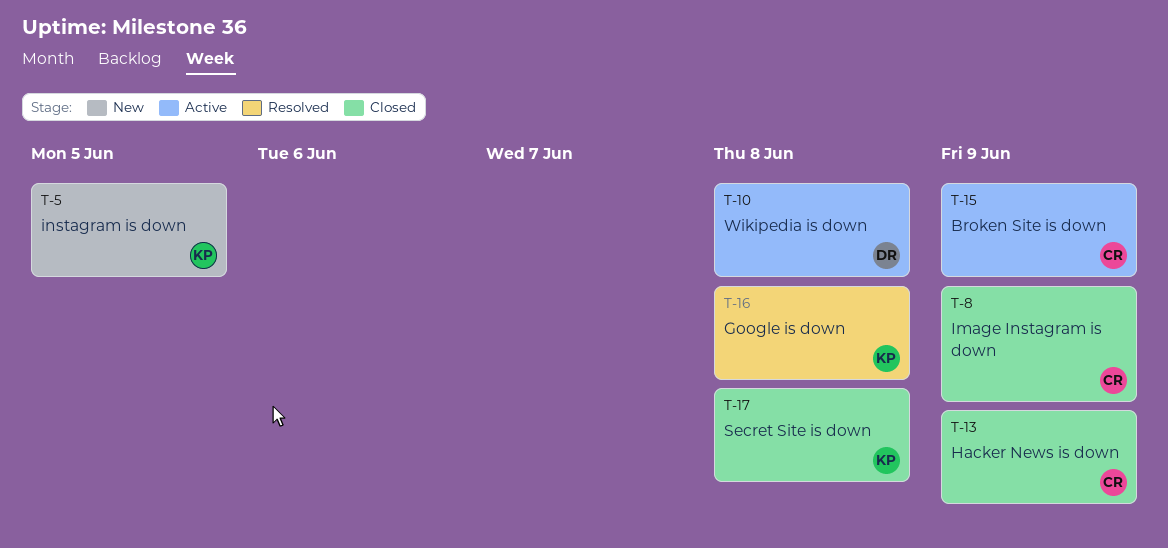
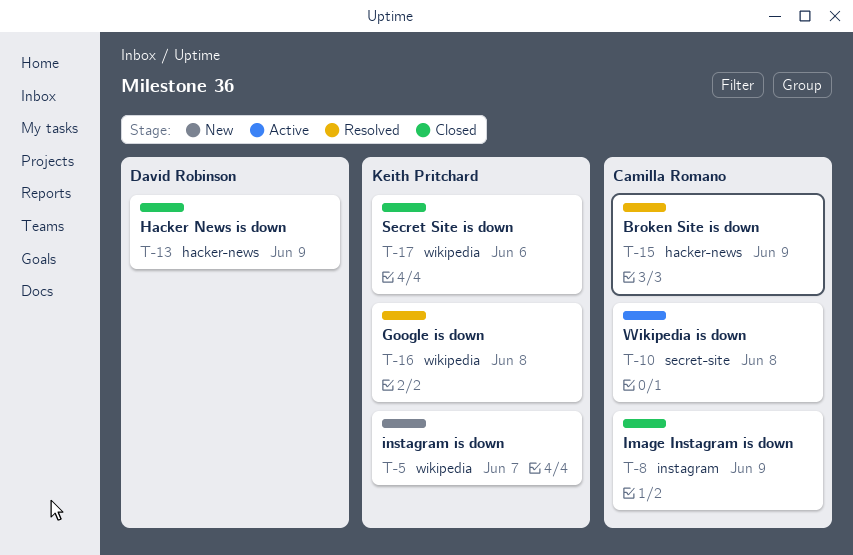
T-5, due: Jun 5 -> Jun 7
T-10, owner: David Robinson -> Camilla Romano
T-13, owner: Camilla Romano -> David Robinson
T-15, status: Active -> Resolved
T-17, due: Jun 8 -> Jun 6

